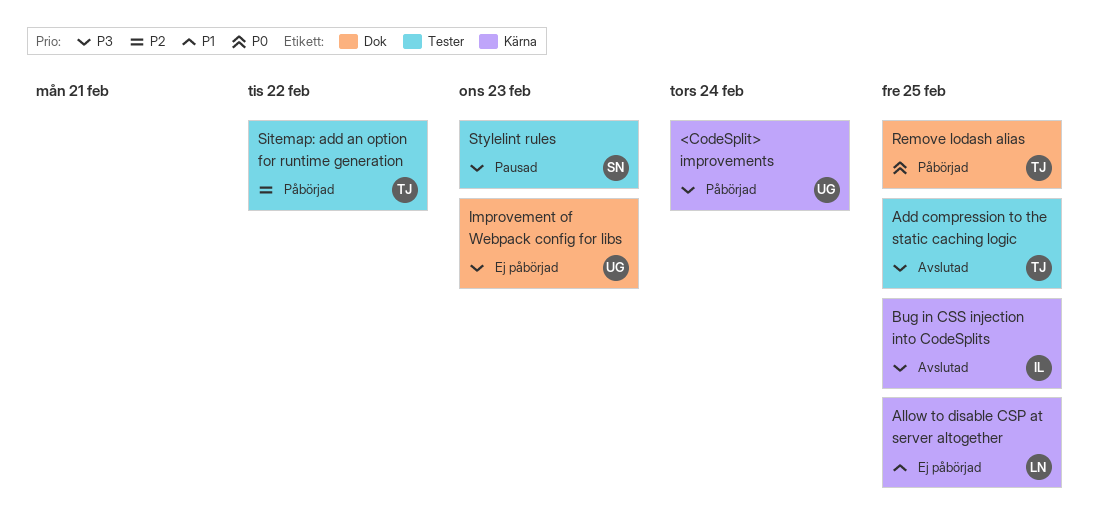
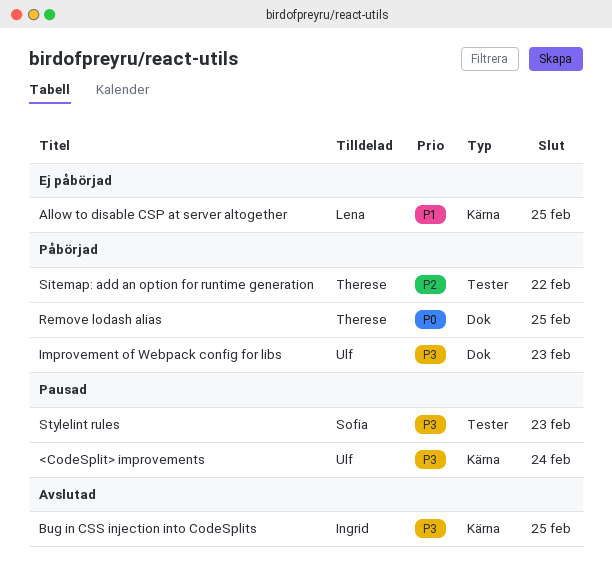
<CodeSplit> improvements, status: Påbörjad -> Pausad
Add compression to the static caching logic: present -> none
Improvement of Webpack config for libs, status: Ej påbörjad -> Påbörjad

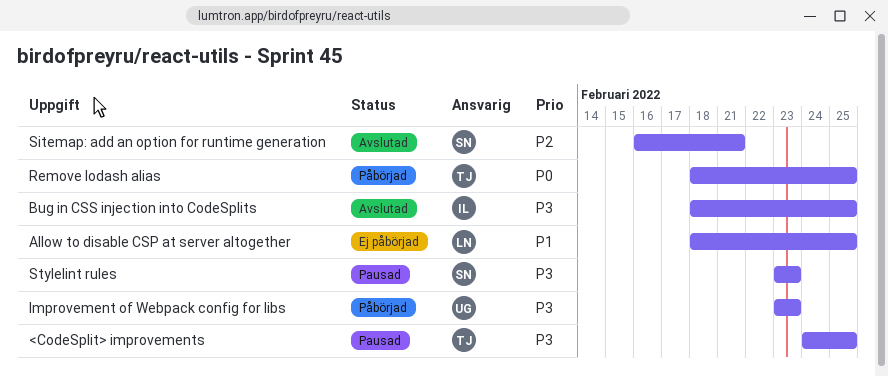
<CodeSplit> improvements, owner: Ulf -> Therese
<CodeSplit> improvements, due: Feb 24 -> Feb 25
Sitemap: add an option for runtime generation, status: Påbörjad -> Avslutad
Sitemap: add an option for runtime generation, owner: Therese -> Sofia
Sitemap: add an option for runtime generation, due: Feb 22 -> Feb 21

